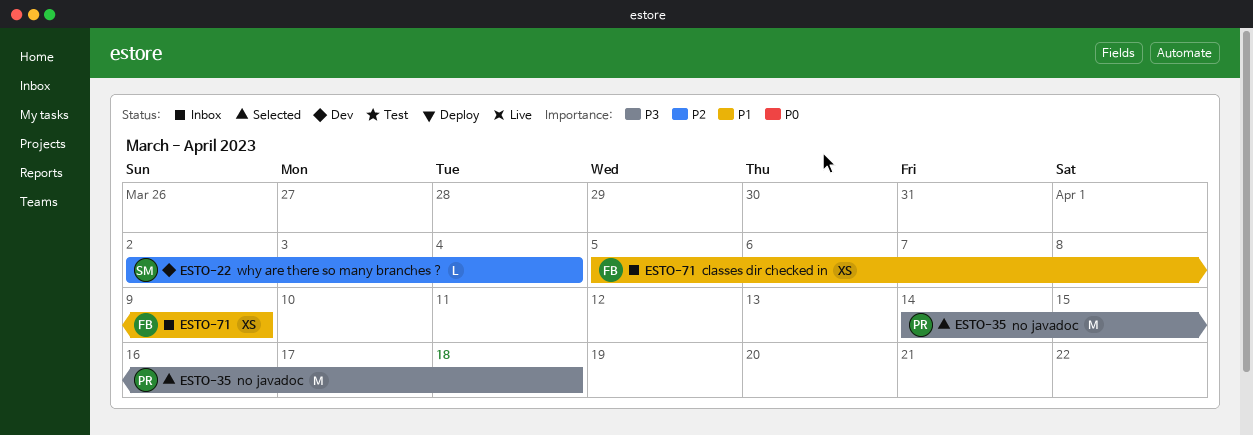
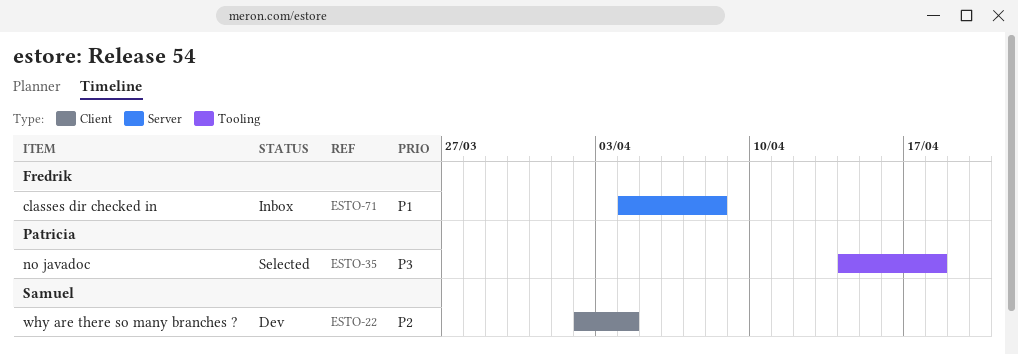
ESTO-71, start: Apr 5 -> Apr 4
ESTO-71, due: Apr 9 -> Apr 8

